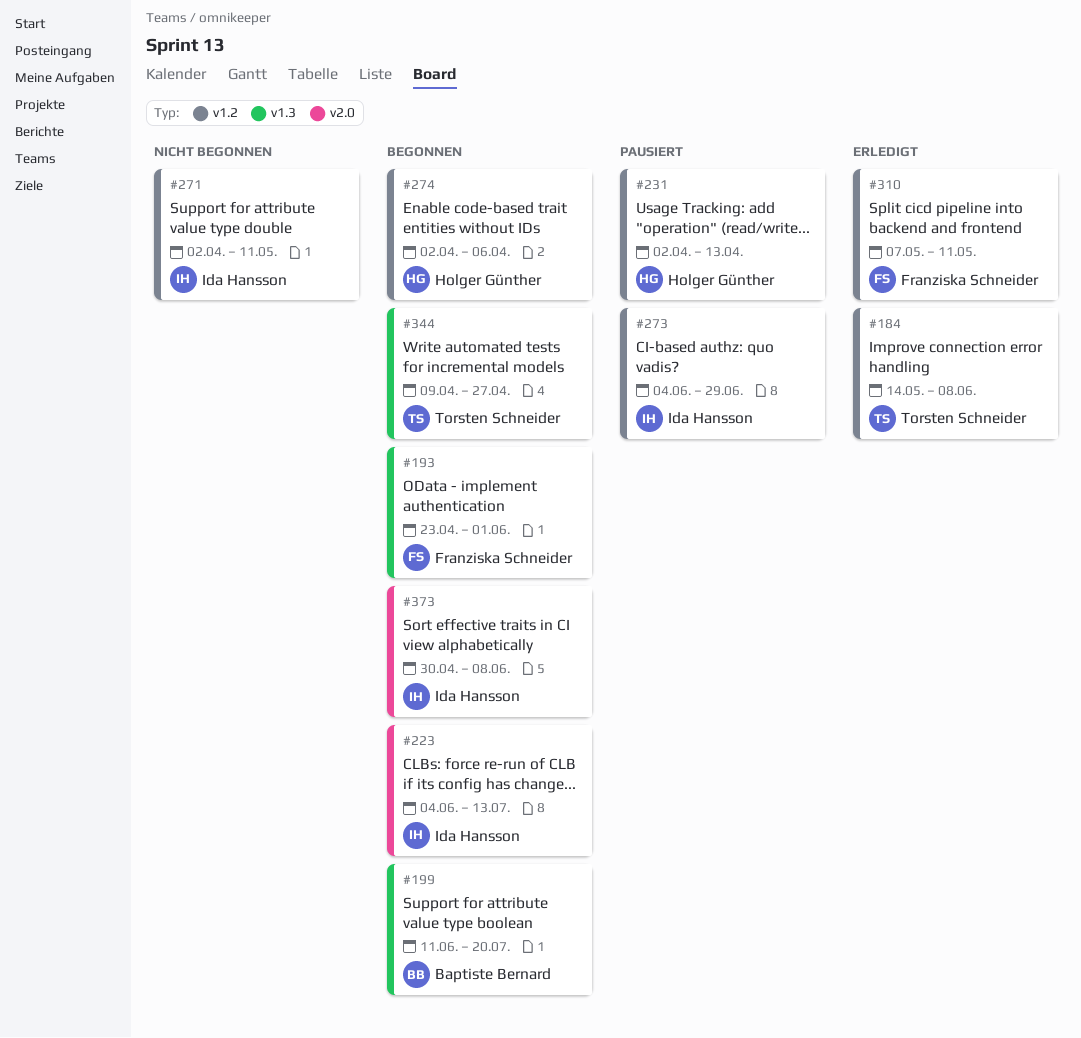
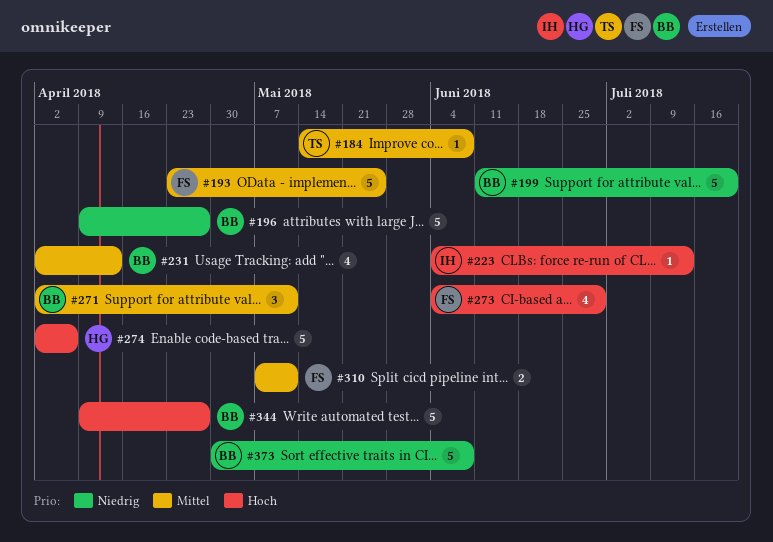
#193, due: Jun 1 -> May 25
#196: none -> present
#231, owner: Holger Günther -> Baptiste Bernard
#271, owner: Ida Hansson -> Baptiste Bernard
#273, owner: Ida Hansson -> Franziska Schneider
#344, owner: Torsten Schneider -> Baptiste Bernard
#373, owner: Ida Hansson -> Baptiste Bernard

